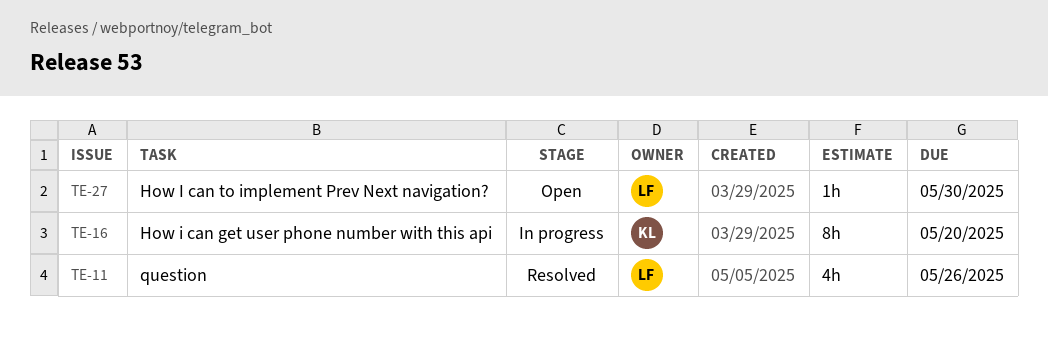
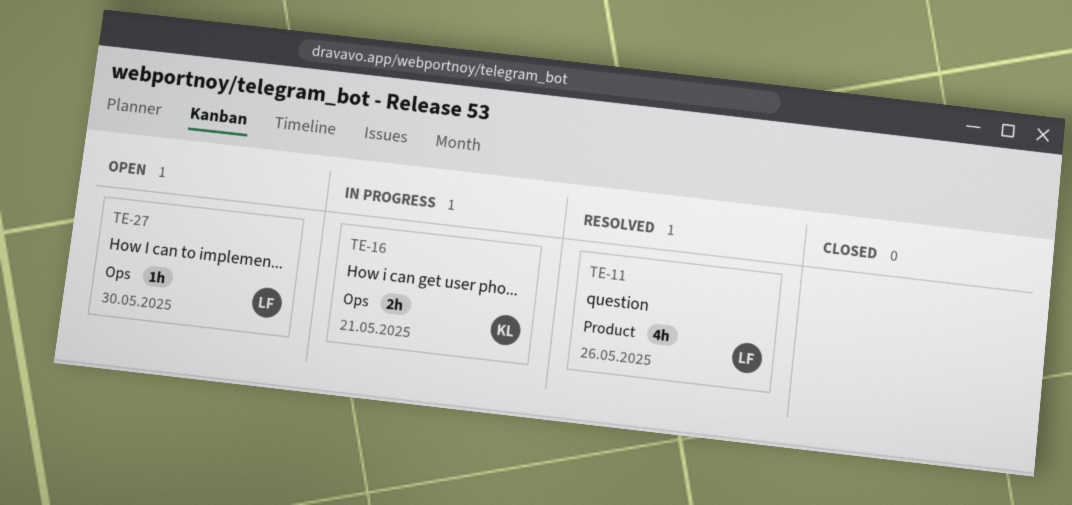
TE-16, estimate: 8h -> 2h
TE-16, due: May 20 -> May 21

